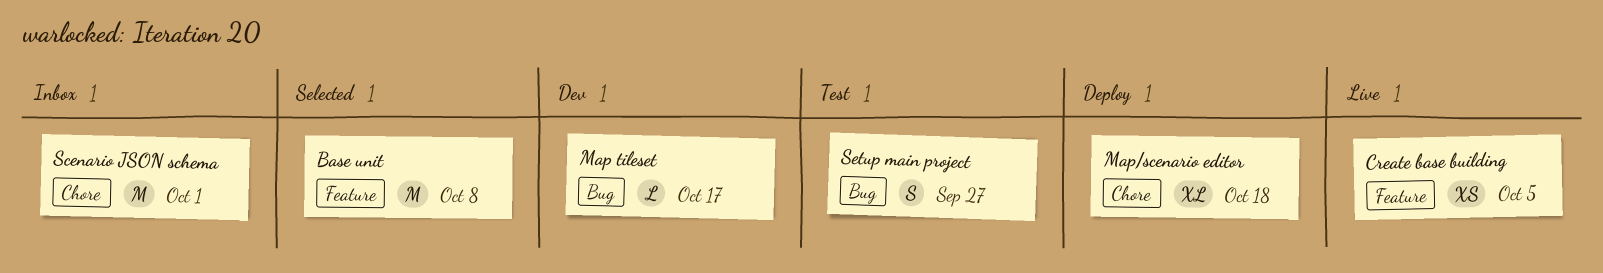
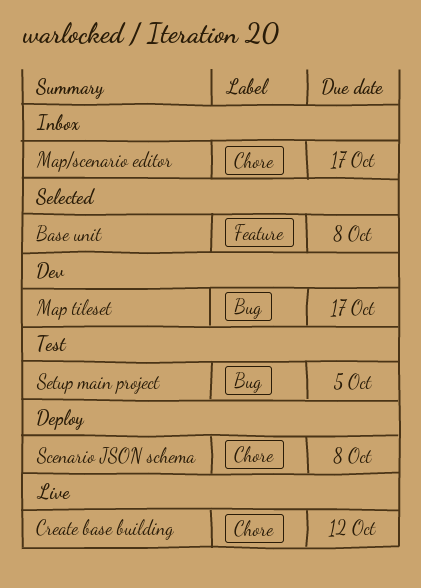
Create base building, label: Feature -> Chore
Create base building, due: Oct 5 -> Oct 12
Map/scenario editor, status: Deploy -> Inbox
Map/scenario editor, due: Oct 18 -> Oct 17
Scenario JSON schema, status: Inbox -> Deploy
Scenario JSON schema, due: Oct 1 -> Oct 8
Setup main project, due: Sep 27 -> Oct 5

